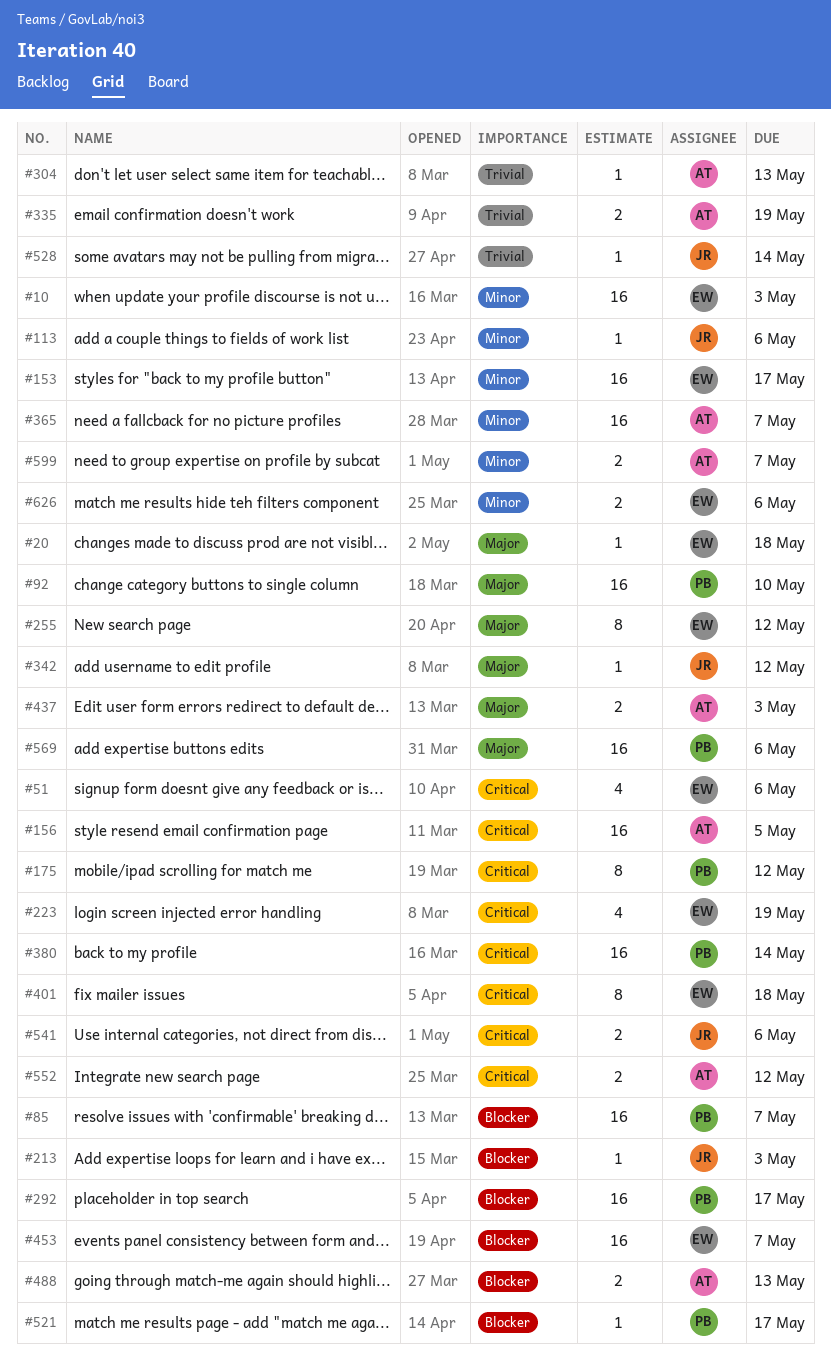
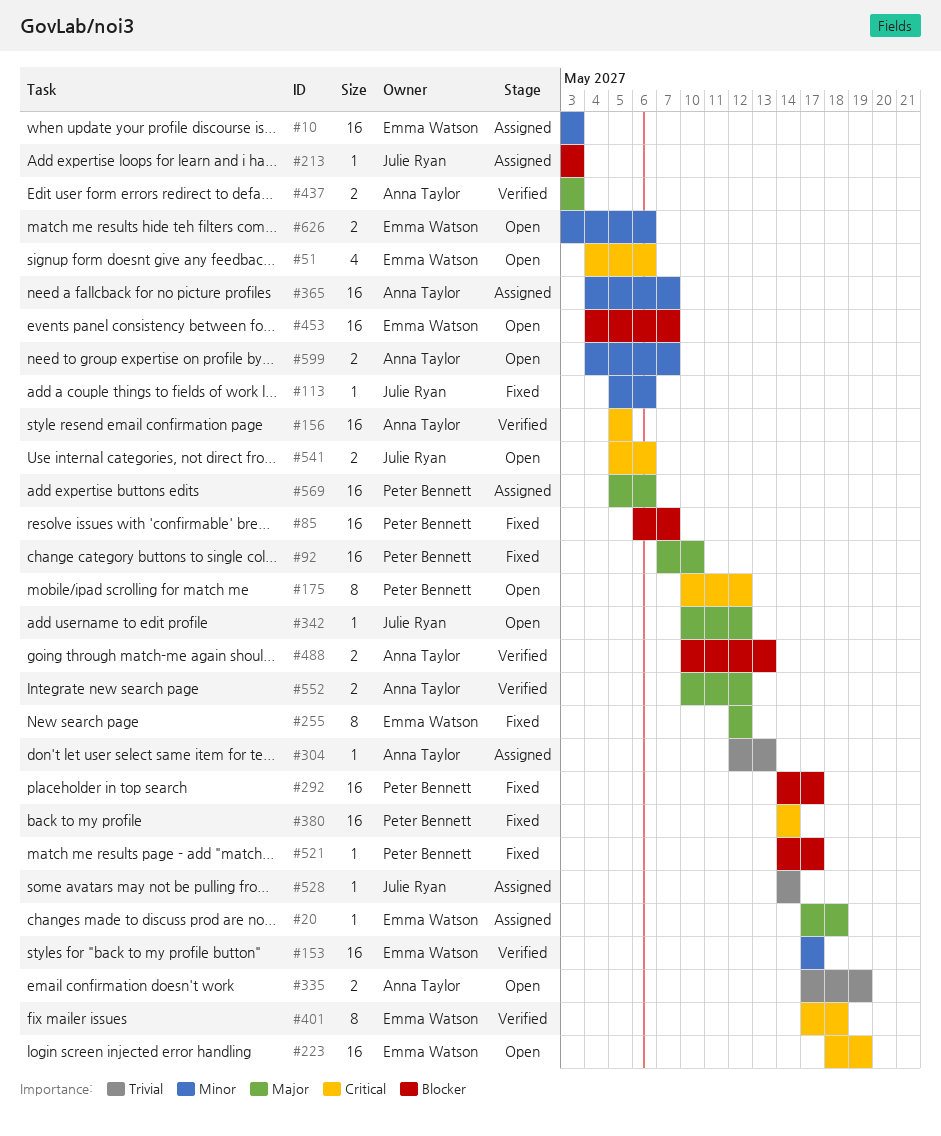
#223, estimate: 4 -> 16
#552, priority: Critical -> Major

